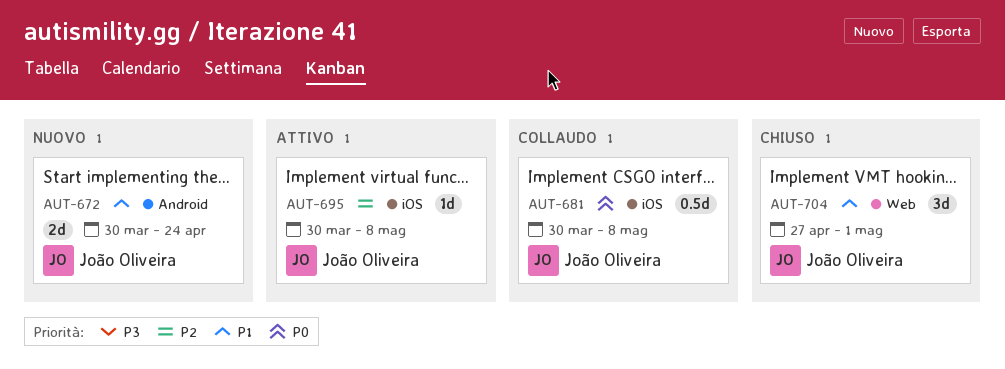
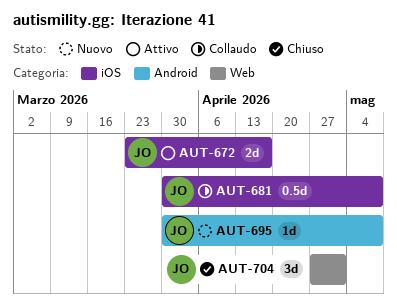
AUT-672, status: Nuovo -> Attivo
AUT-672, label: Android -> iOS
AUT-672, start: Mar 30 -> Mar 23
AUT-672, due: Apr 24 -> Apr 17
AUT-695, status: Attivo -> Nuovo
AUT-695, label: iOS -> Android

